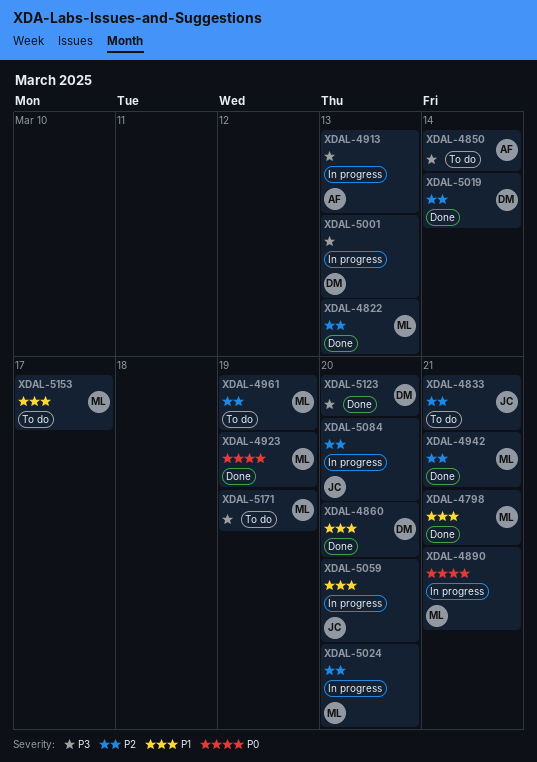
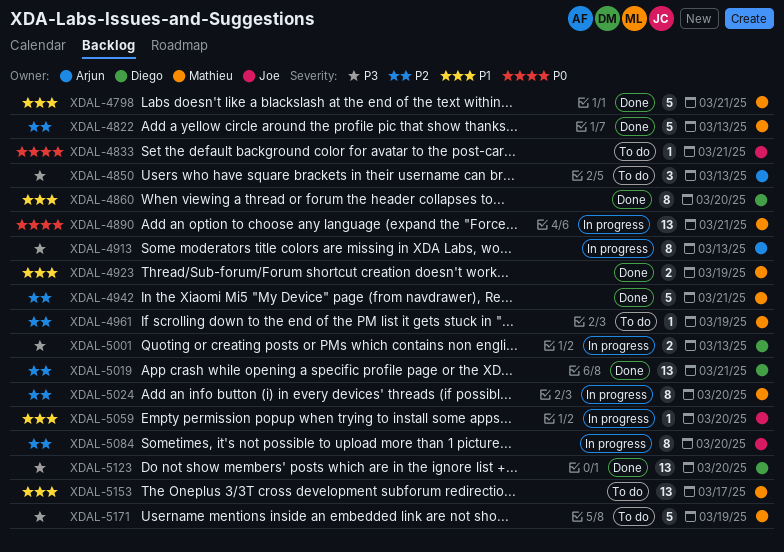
XDAL-4833, priority: P2 -> P0
XDAL-4850, due: Mar 14 -> Mar 13
XDAL-4923, priority: P0 -> P1
XDAL-5019, due: Mar 14 -> Mar 21

